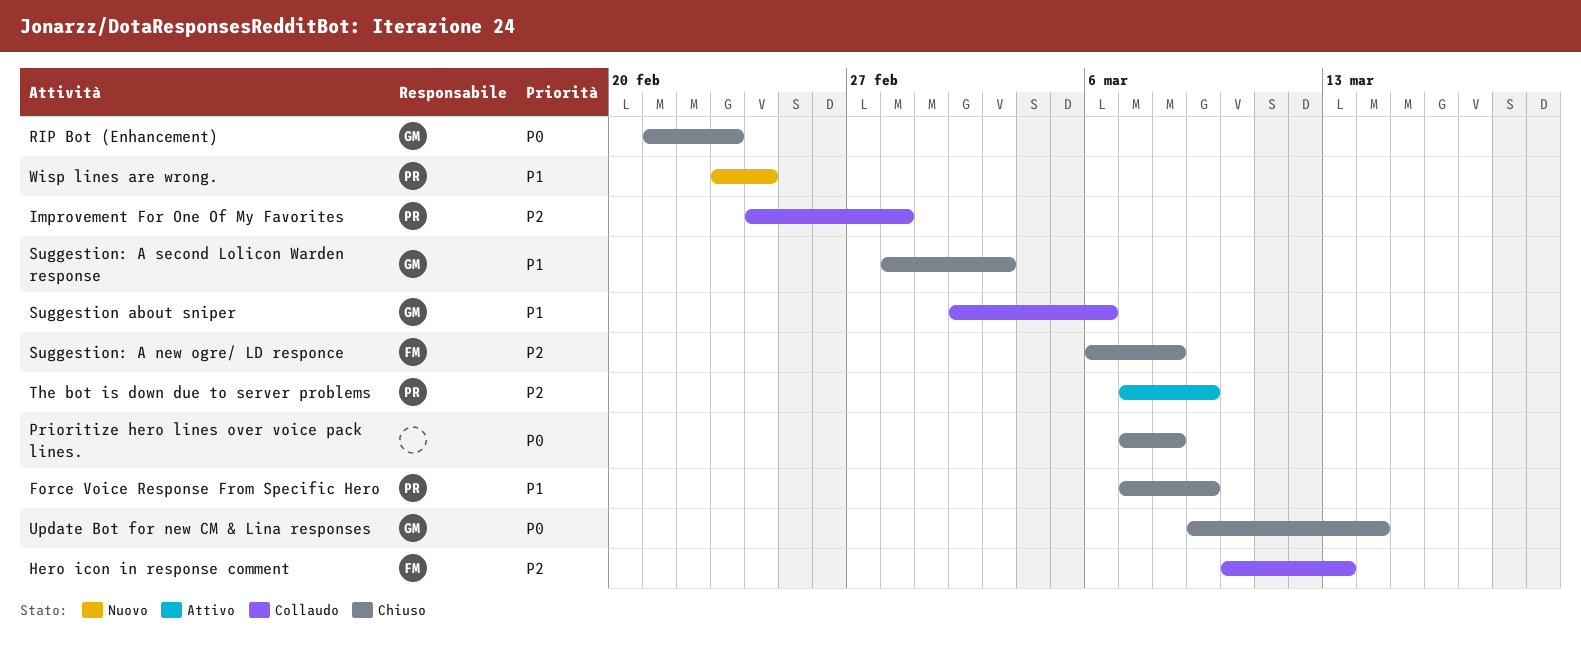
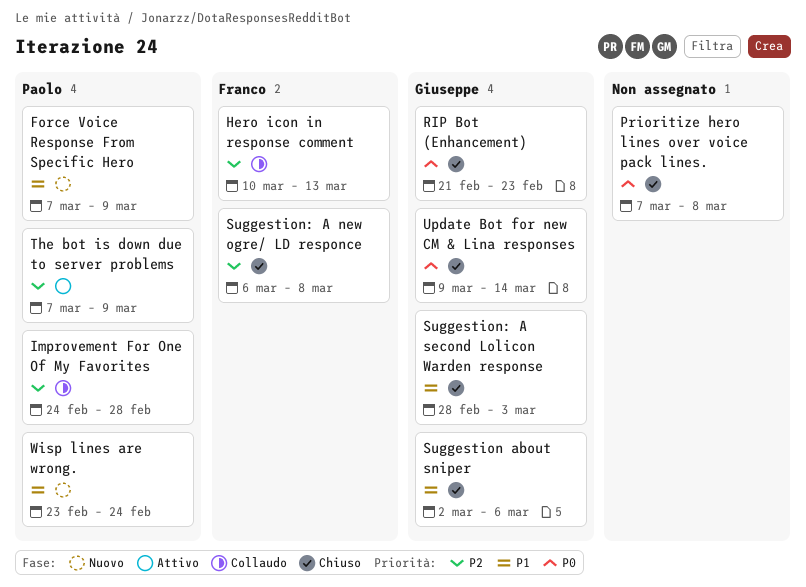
Force Voice Response From Specific Hero, status: Chiuso -> Nuovo
Suggestion about sniper, status: Collaudo -> Chiuso

